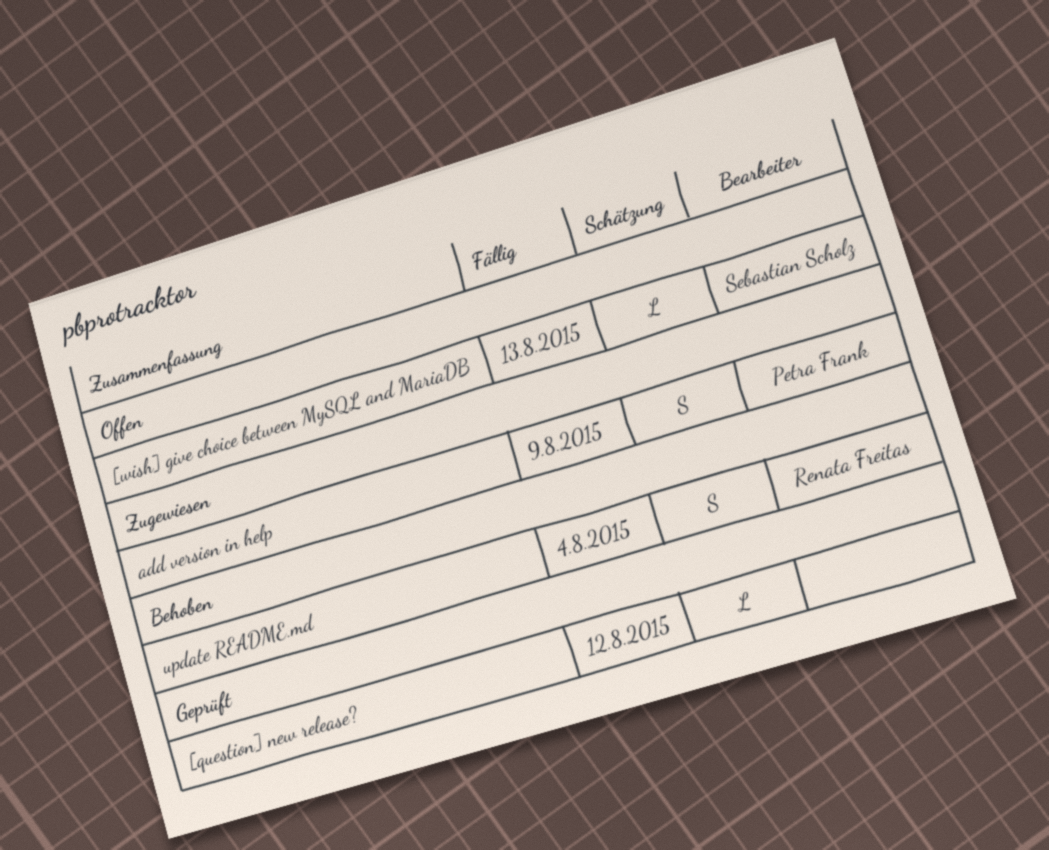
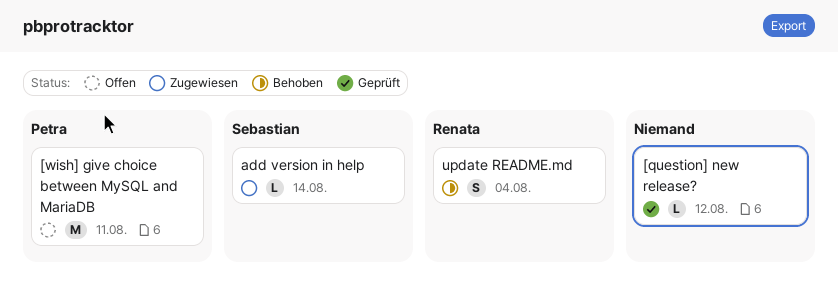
[wish] give choice between MySQL and MariaDB, owner: Sebastian Scholz -> Petra Frank
[wish] give choice between MySQL and MariaDB, estimate: L -> M
[wish] give choice between MySQL and MariaDB, due: Aug 13 -> Aug 11
add version in help, owner: Petra Frank -> Sebastian Scholz
add version in help, estimate: S -> L
add version in help, due: Aug 9 -> Aug 14

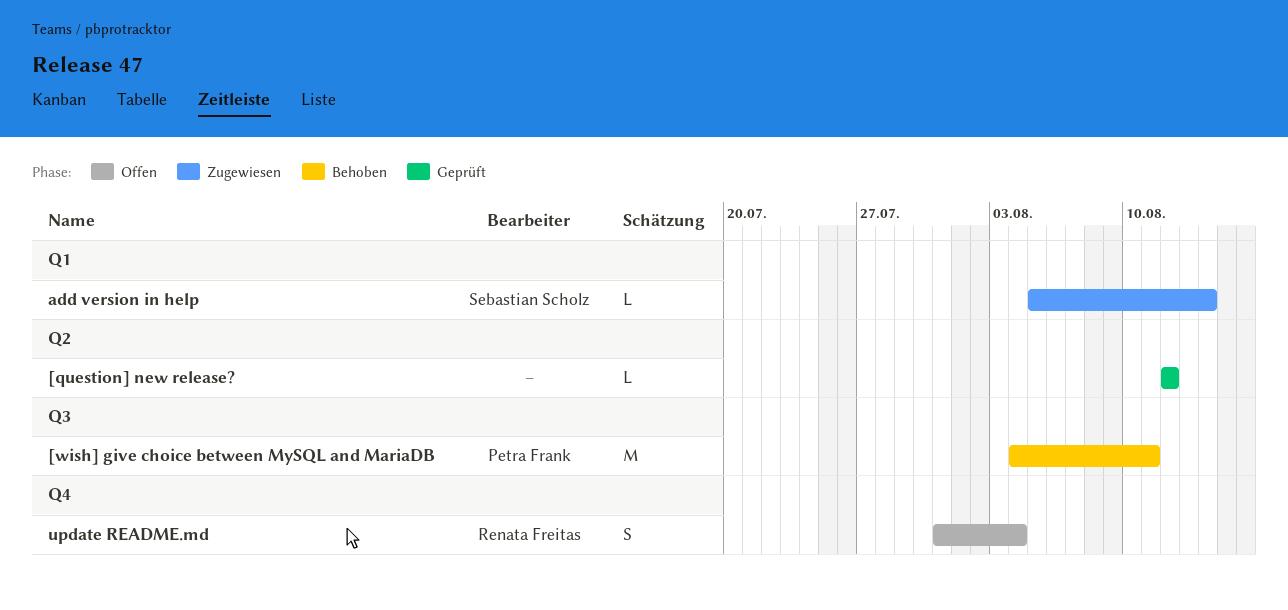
[wish] give choice between MySQL and MariaDB, status: Offen -> Behoben
update README.md, status: Behoben -> Offen

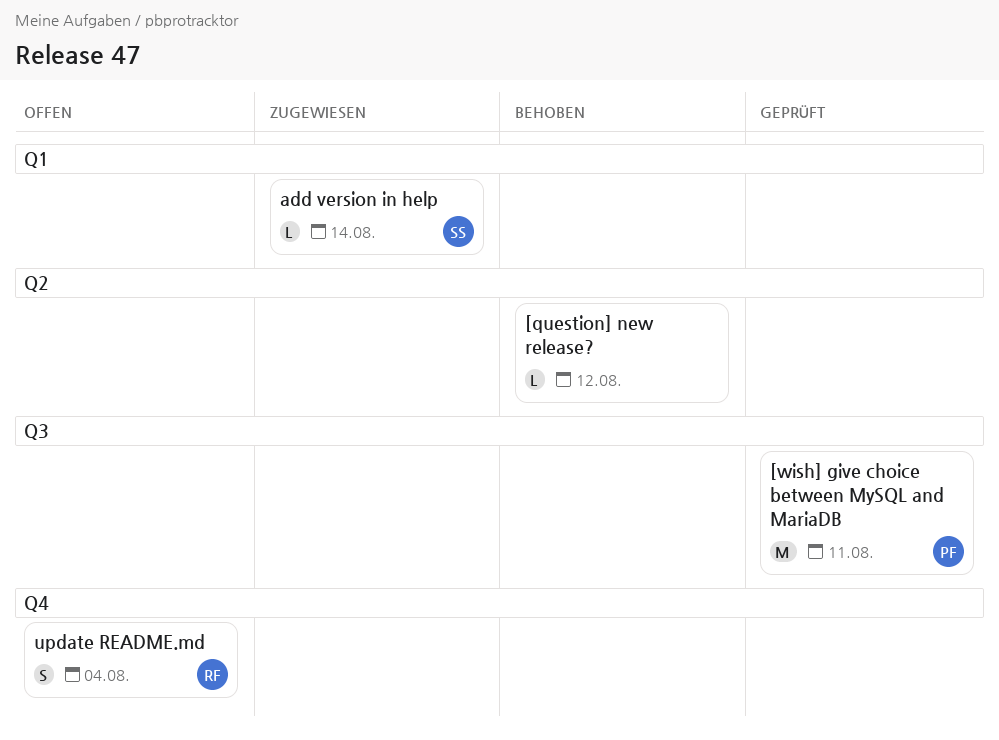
[question] new release?, status: Geprüft -> Behoben
[wish] give choice between MySQL and MariaDB, status: Behoben -> Geprüft

